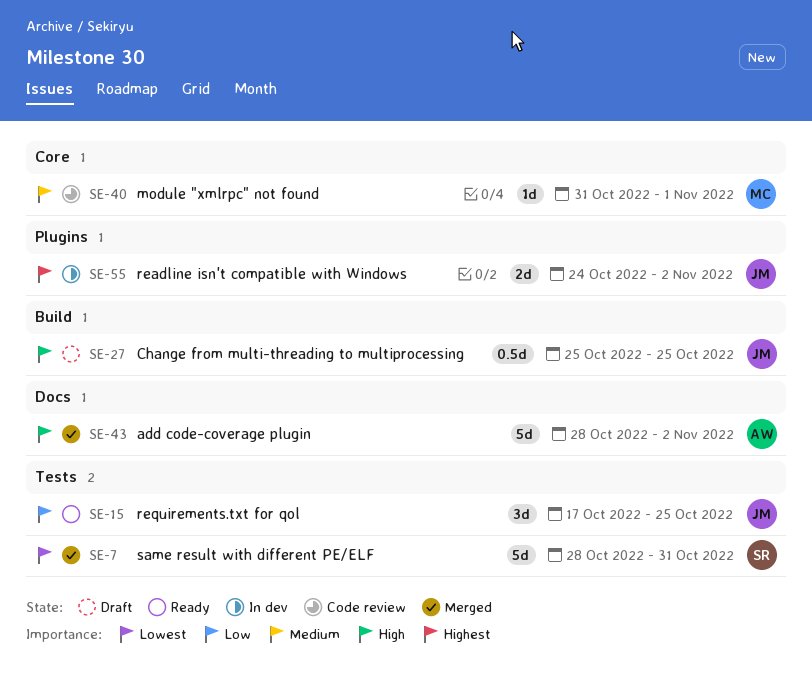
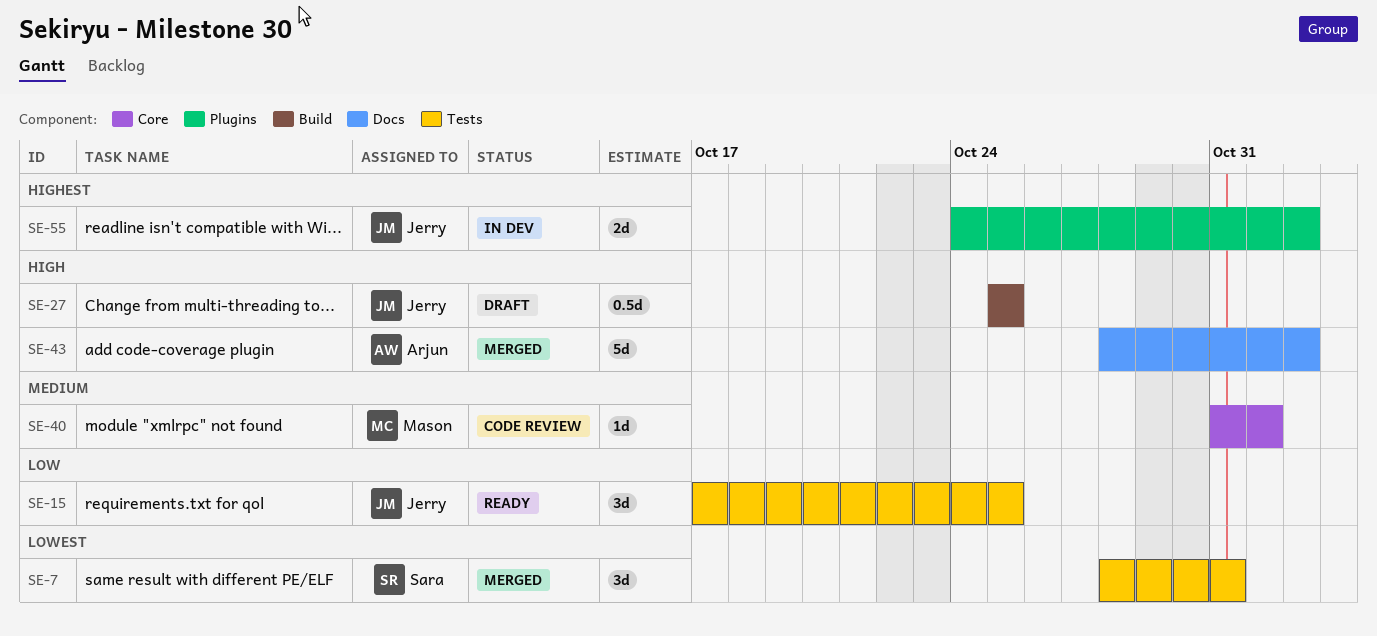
SE-7, estimate: 5d -> 3d

